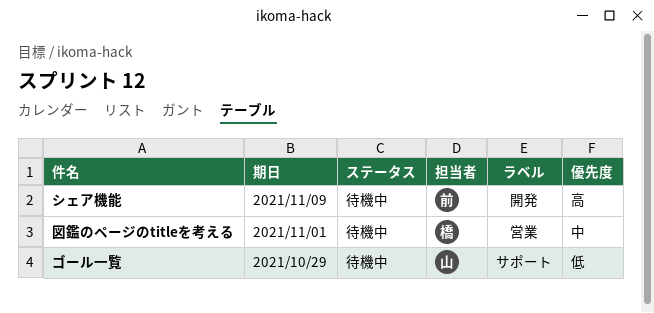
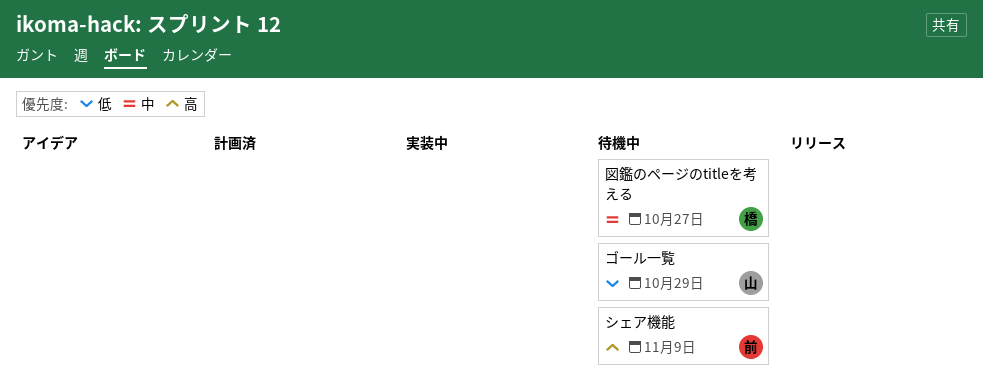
図鑑のページのtitleを考える, due: Nov 1 -> Oct 27

